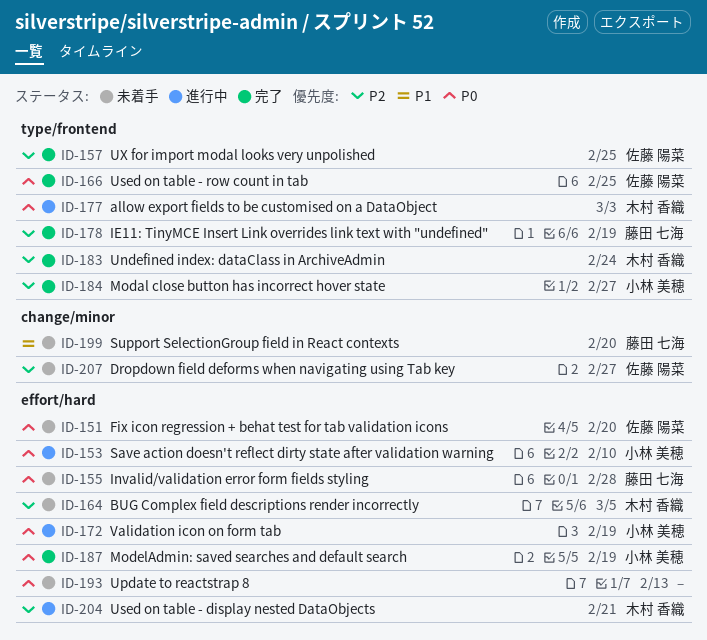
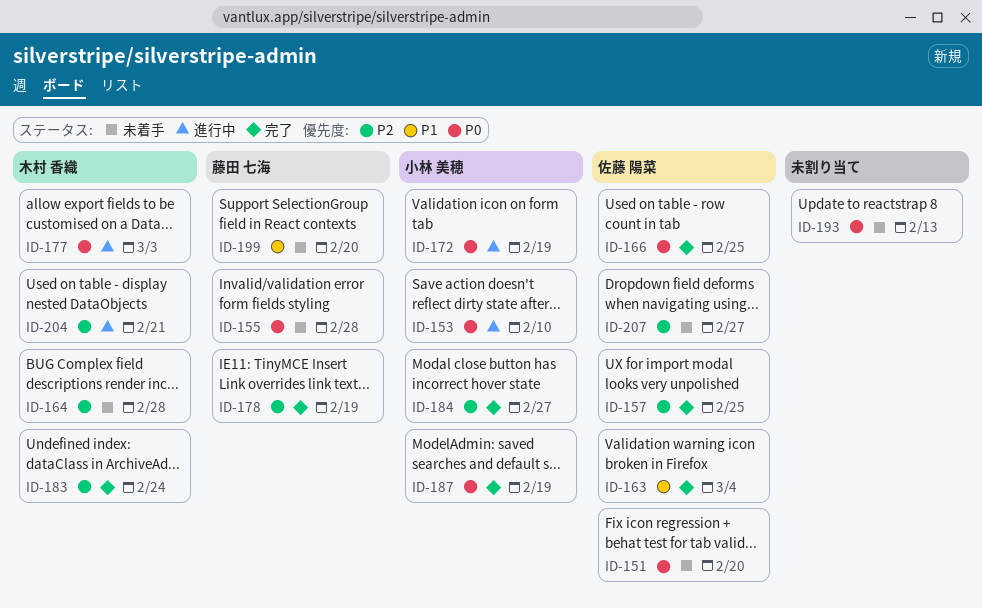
ID-163: none -> present
ID-164, due: Mar 5 -> Feb 28

